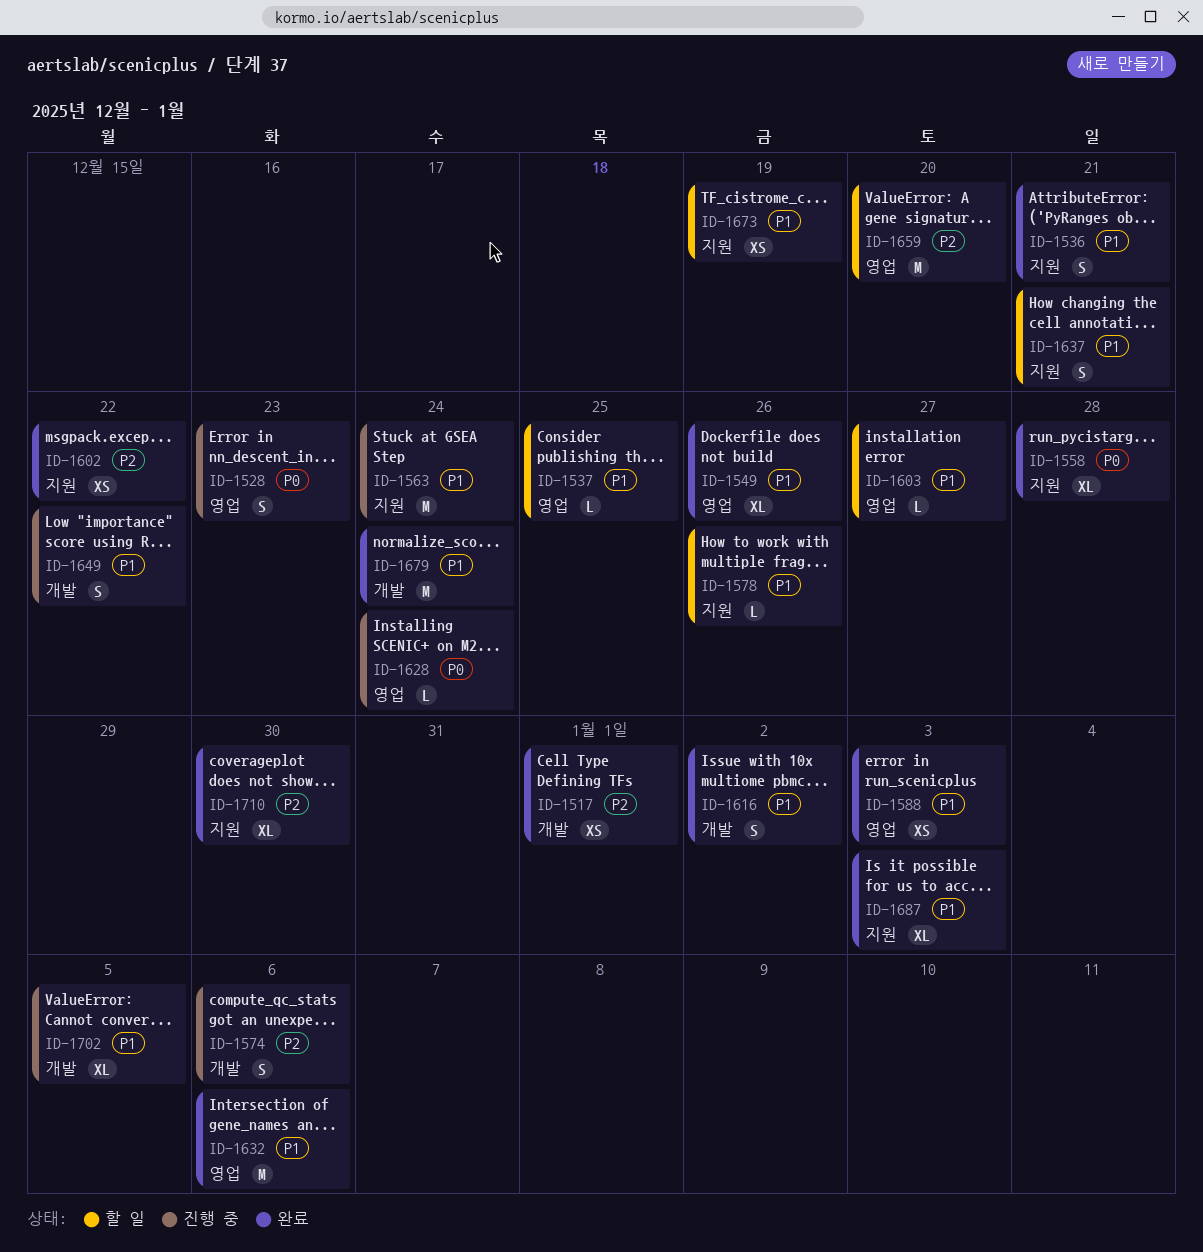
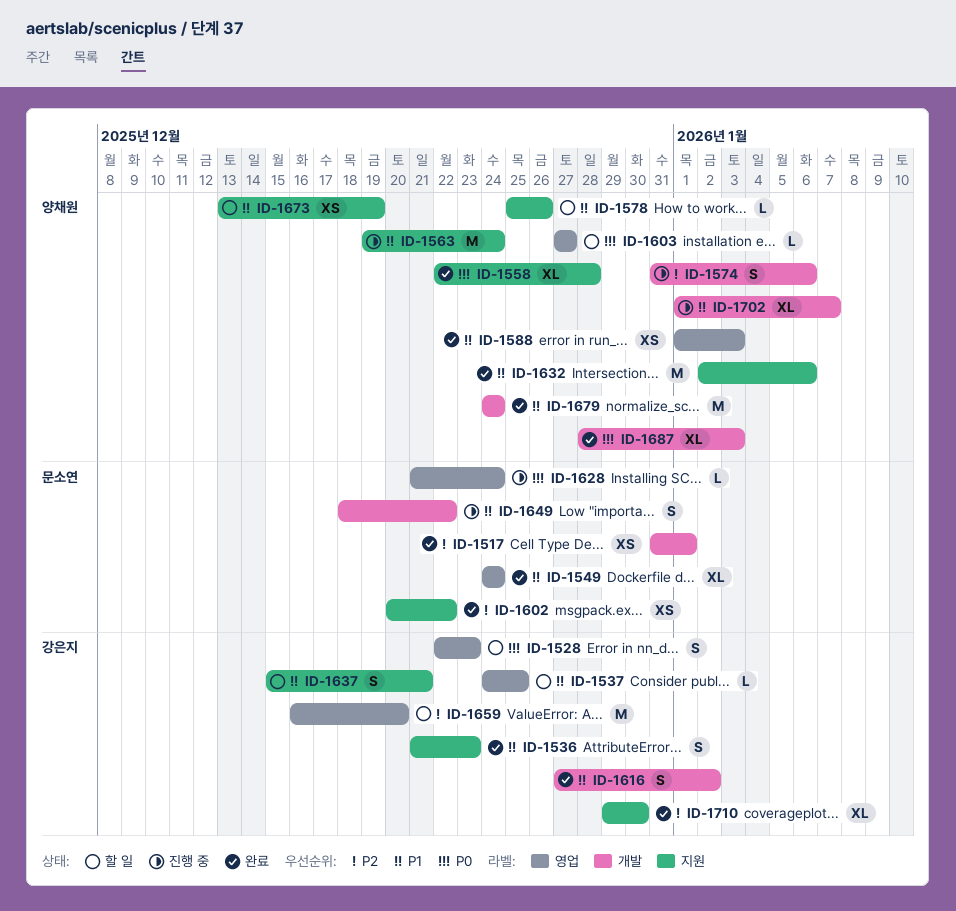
ID-1528, status: 진행 중 -> 할 일
ID-1536, due: Dec 21 -> Dec 23
ID-1549, due: Dec 26 -> Dec 24
ID-1603, priority: P1 -> P0
ID-1632, label: 영업 -> 지원
ID-1687, priority: P1 -> P0
ID-1687, label: 지원 -> 개발
ID-1702, due: Jan 5 -> Jan 7

